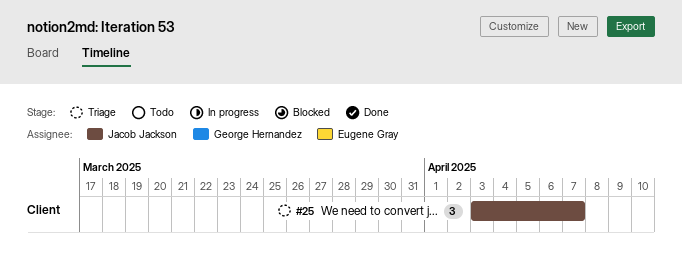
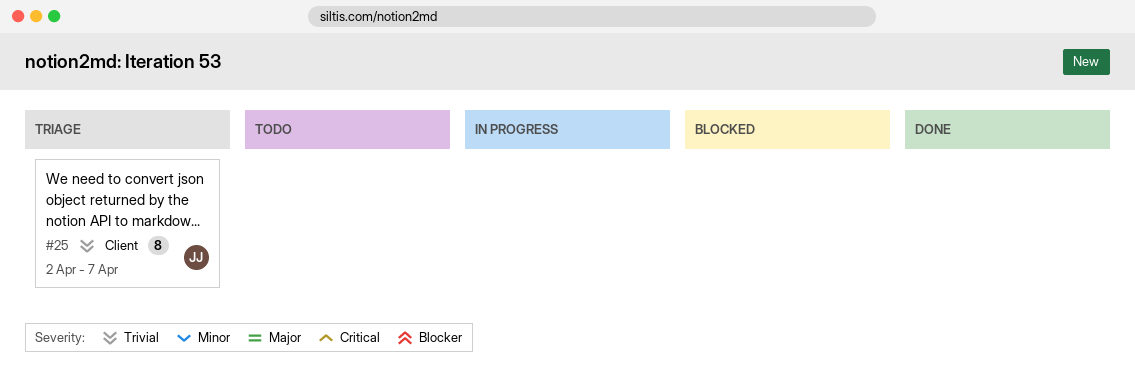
#25, estimate: 3 -> 8
#25, start: Apr 3 -> Apr 2

